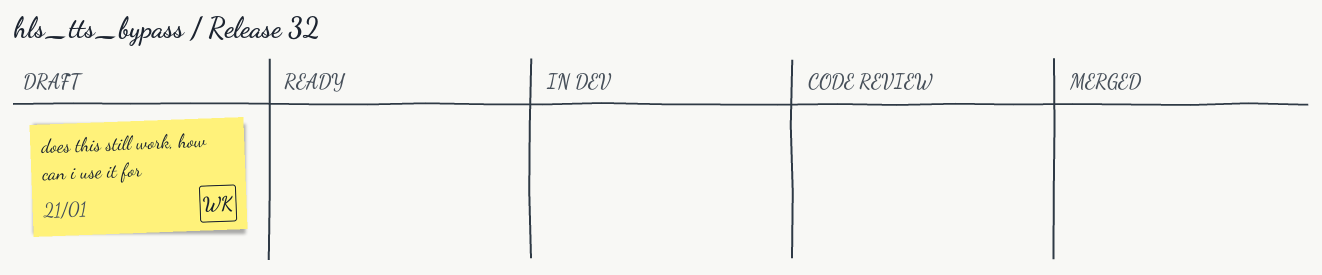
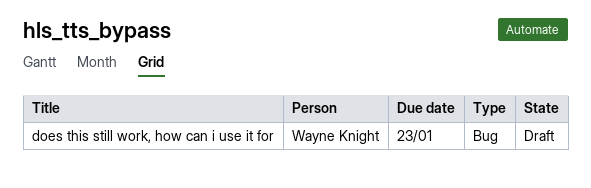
does this still work, how can i use it for, due: Jan 21 -> Jan 23

